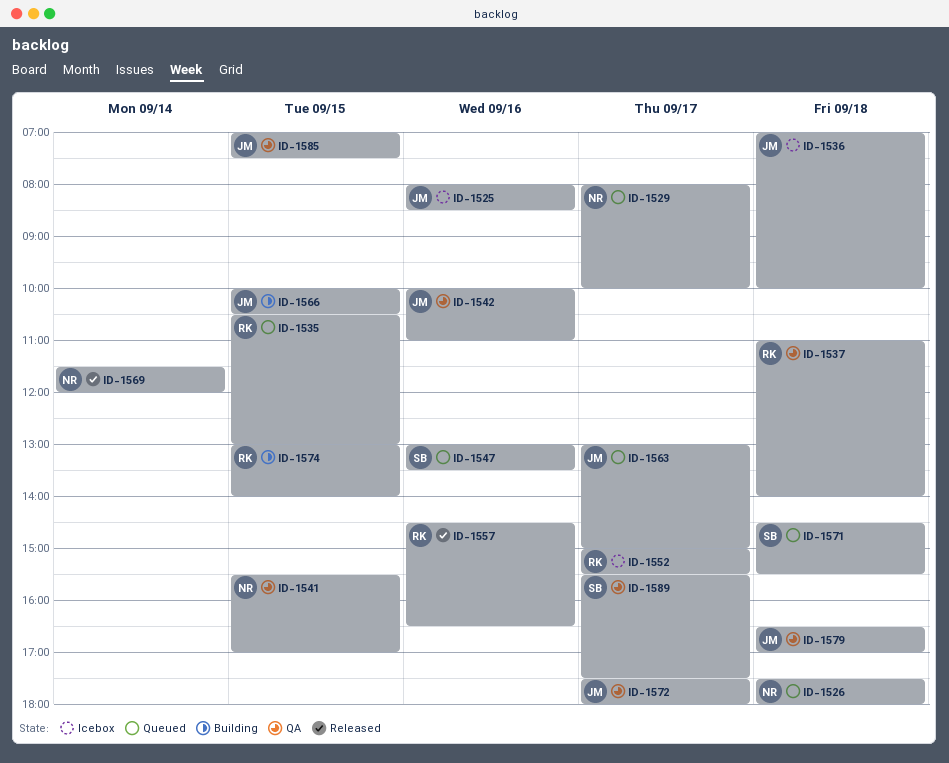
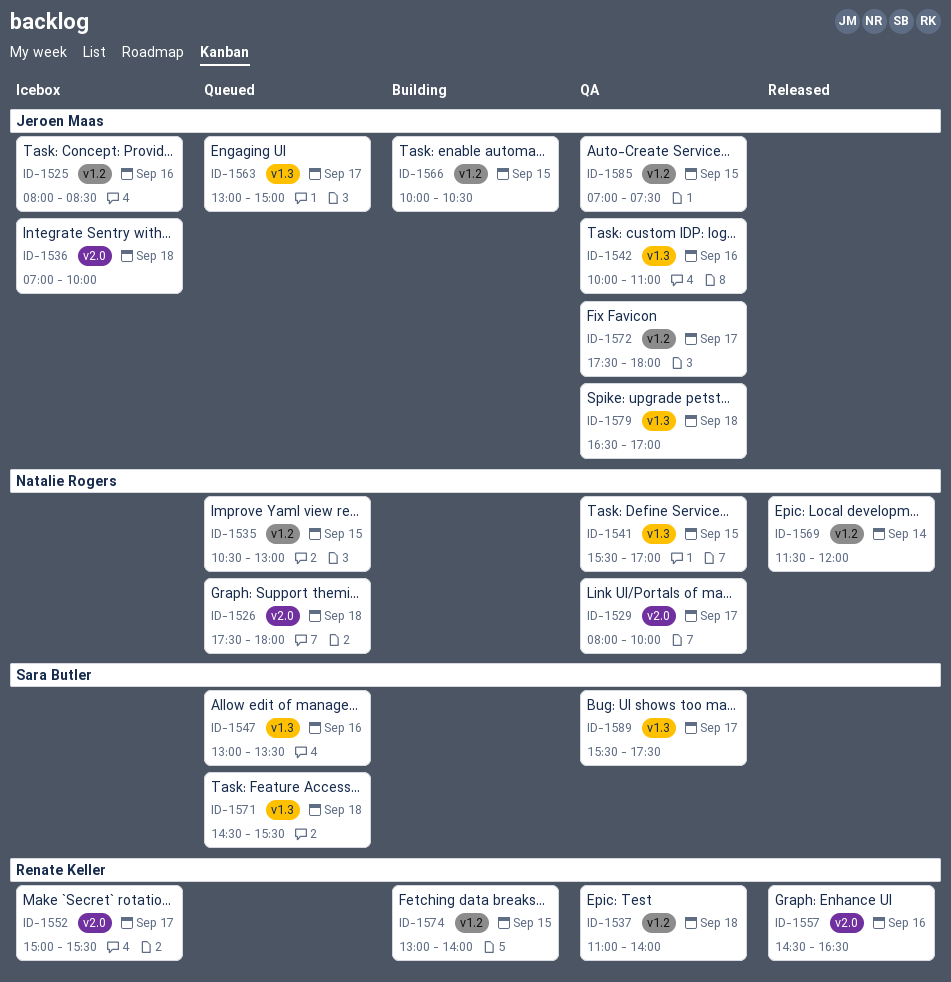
ID-1529, status: Queued -> QA
ID-1535, owner: Renate Keller -> Natalie Rogers

